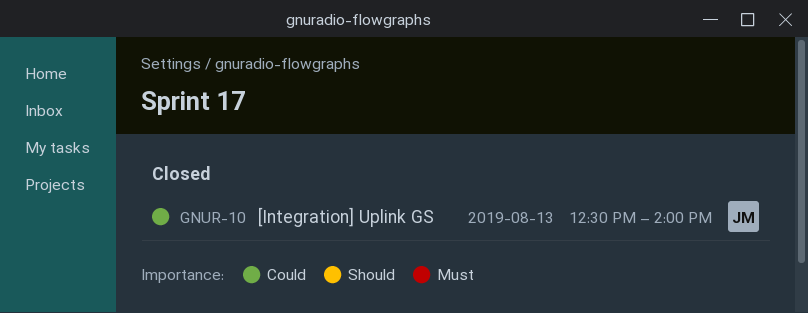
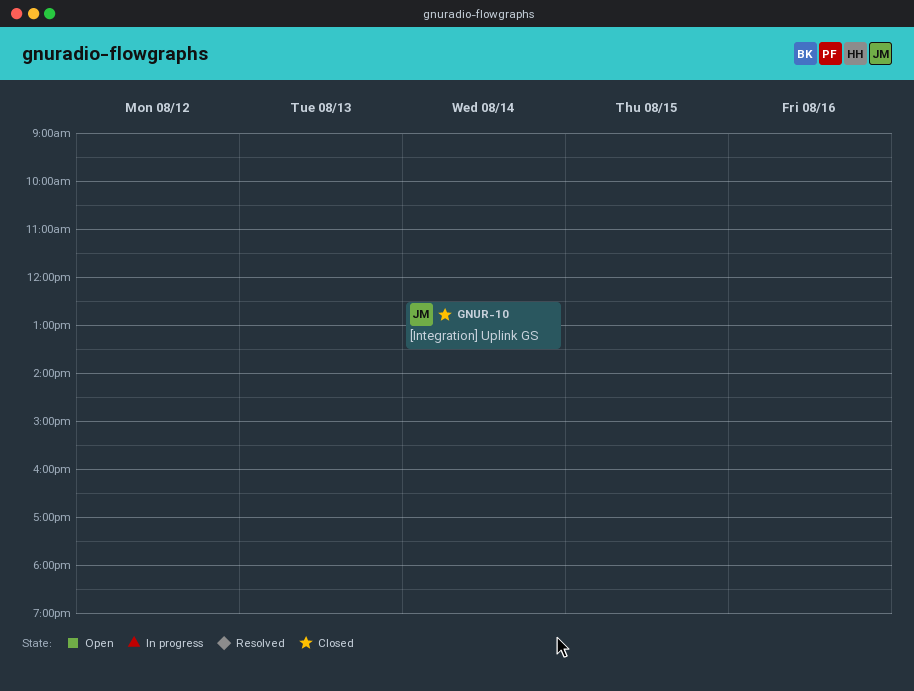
GNUR-10, day: Aug 13 -> Aug 14
GNUR-10, ends: 14:00 -> 13:30

